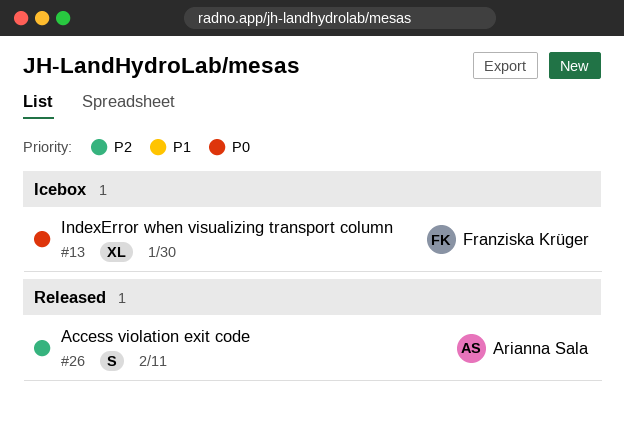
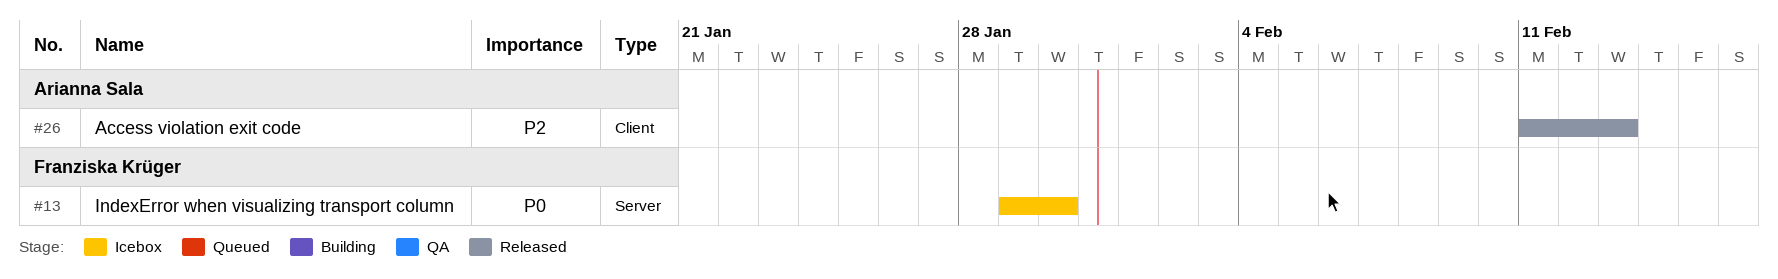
#26, due: Feb 11 -> Feb 13

